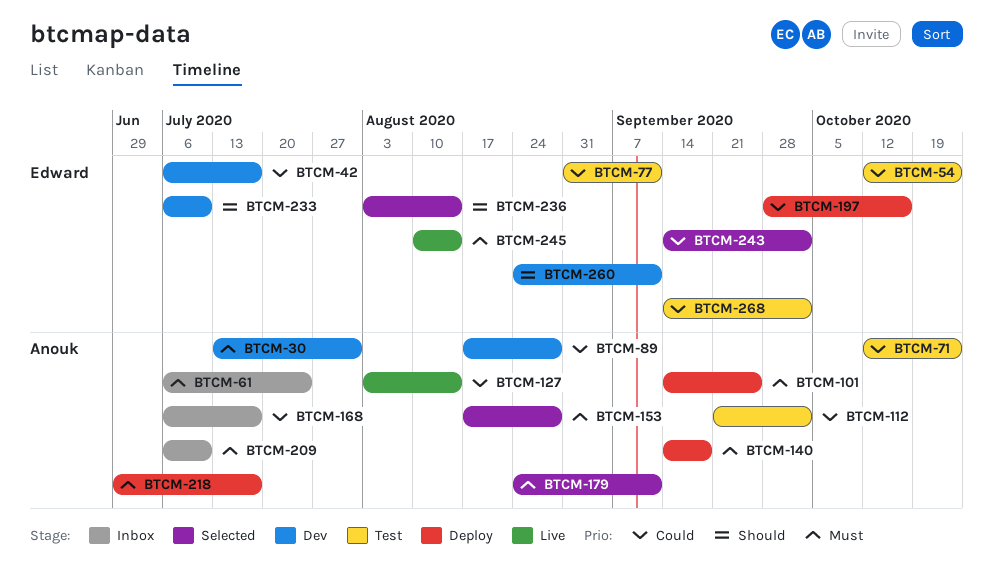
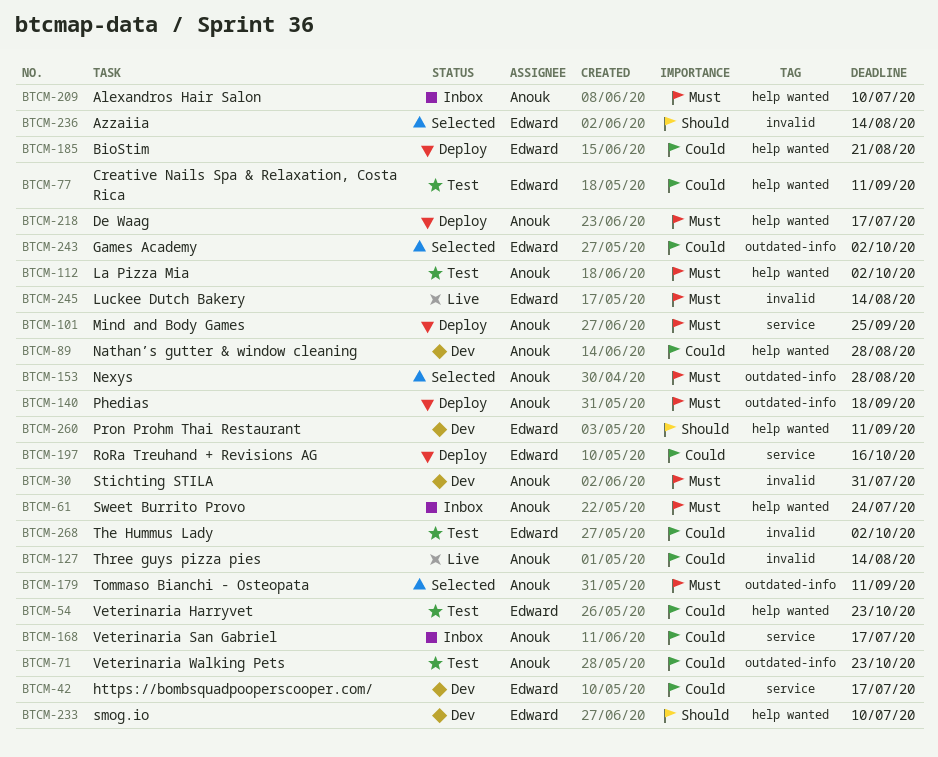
BTCM-112, priority: Could -> Must
BTCM-185: none -> present

